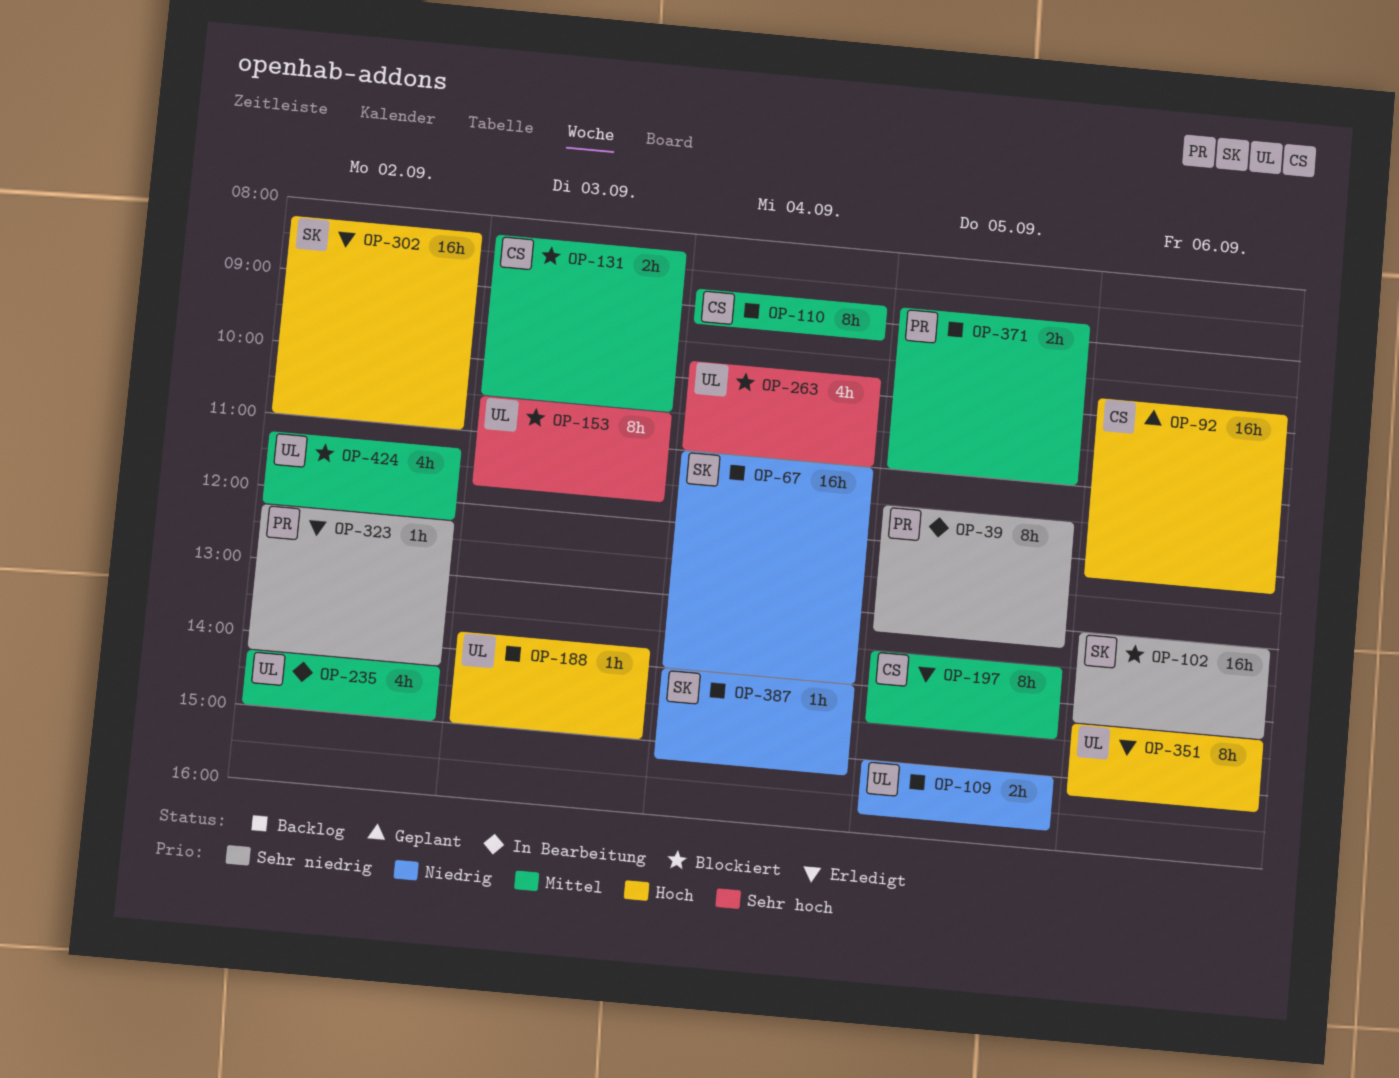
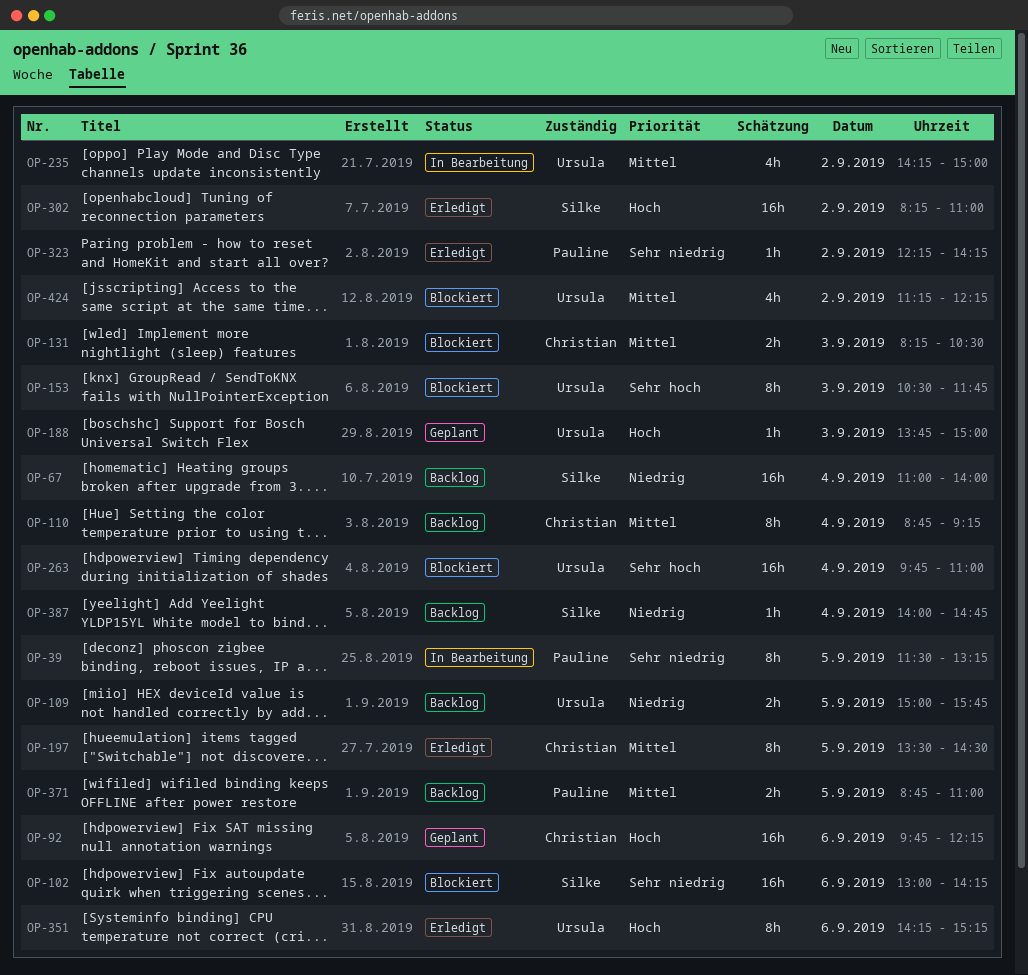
OP-188, status: Backlog -> Geplant
OP-263, estimate: 4h -> 16h
OP-387, ends: 15:15 -> 14:45

